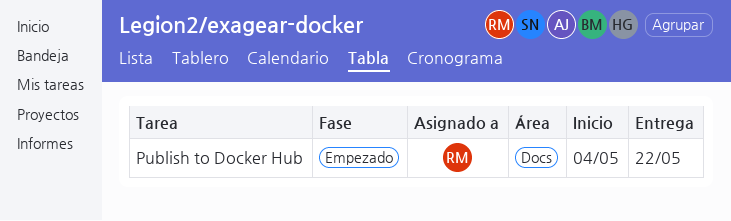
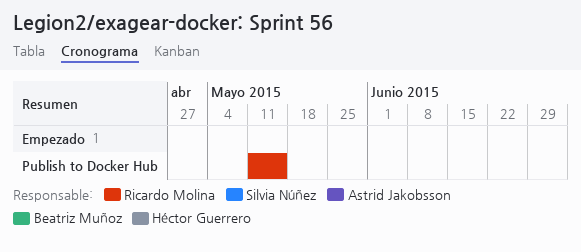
Publish to Docker Hub, start: May 4 -> May 11
Publish to Docker Hub, due: May 22 -> May 15

